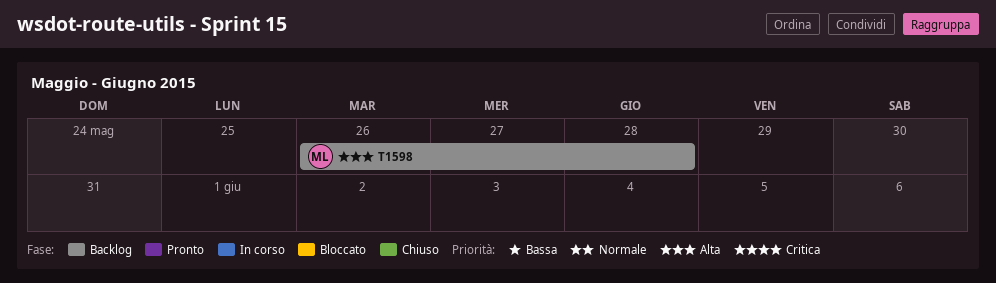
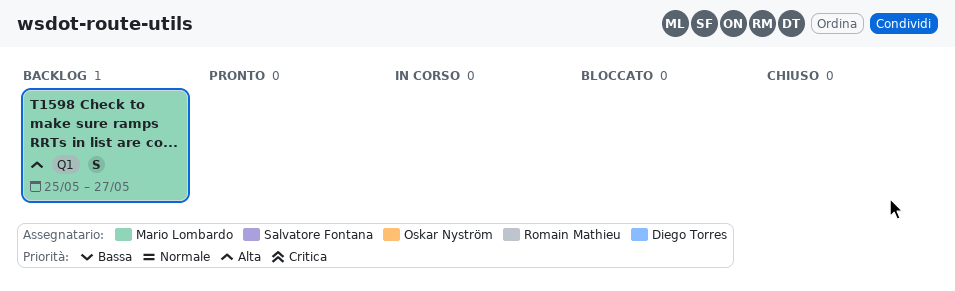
T1598, start: May 26 -> May 25
T1598, due: May 28 -> May 27

